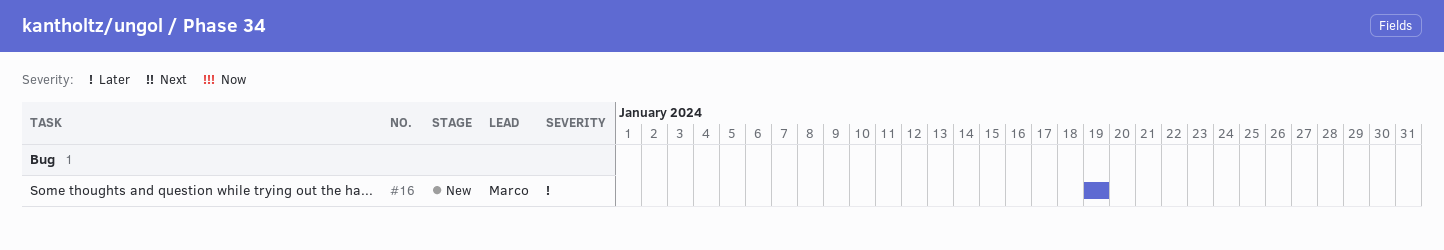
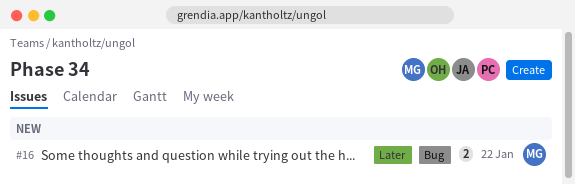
#16, due: Jan 19 -> Jan 22

